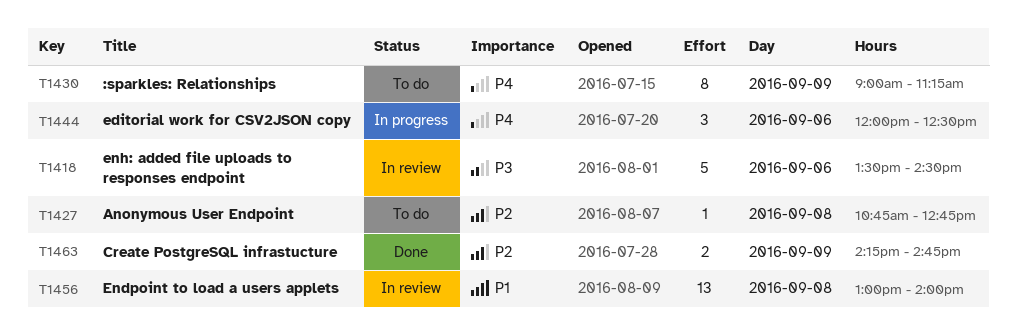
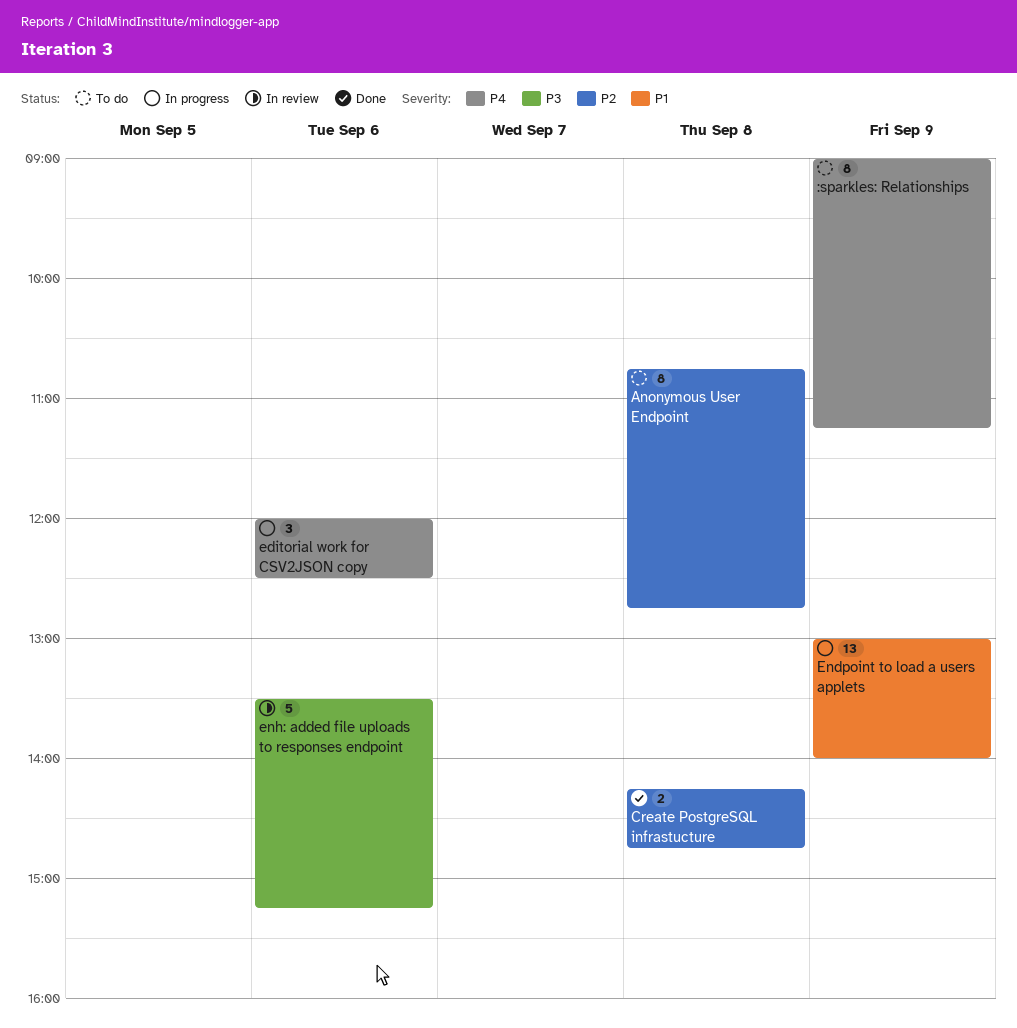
Anonymous User Endpoint, estimate: 1 -> 8
Create PostgreSQL infrastucture, day: Sep 9 -> Sep 8
Endpoint to load a users applets, status: In review -> In progress
Endpoint to load a users applets, day: Sep 8 -> Sep 9
enh: added file uploads to responses endpoint, ends: 14:30 -> 15:15

